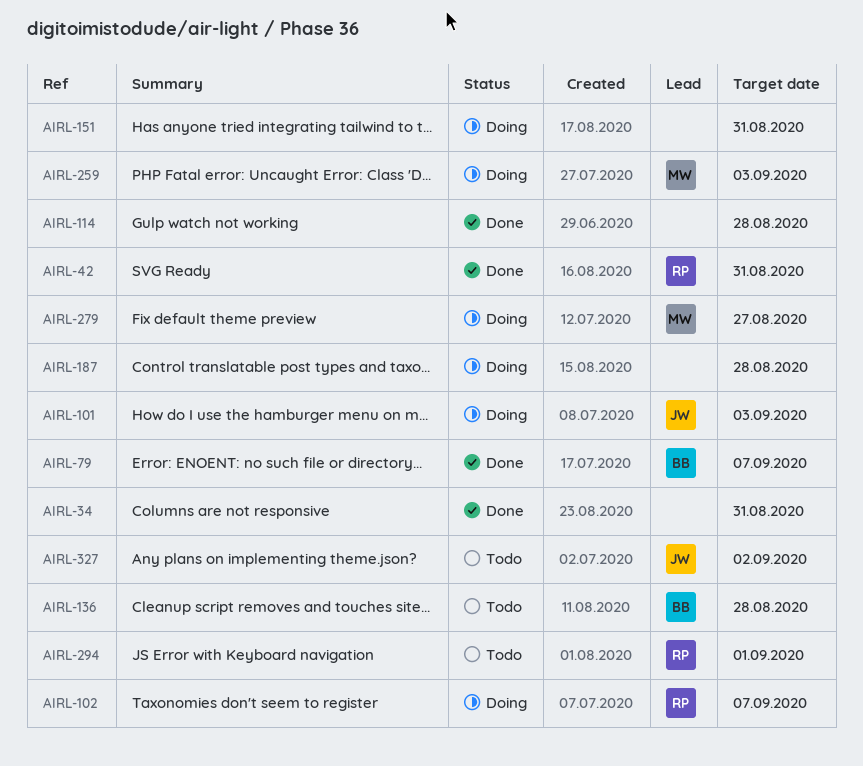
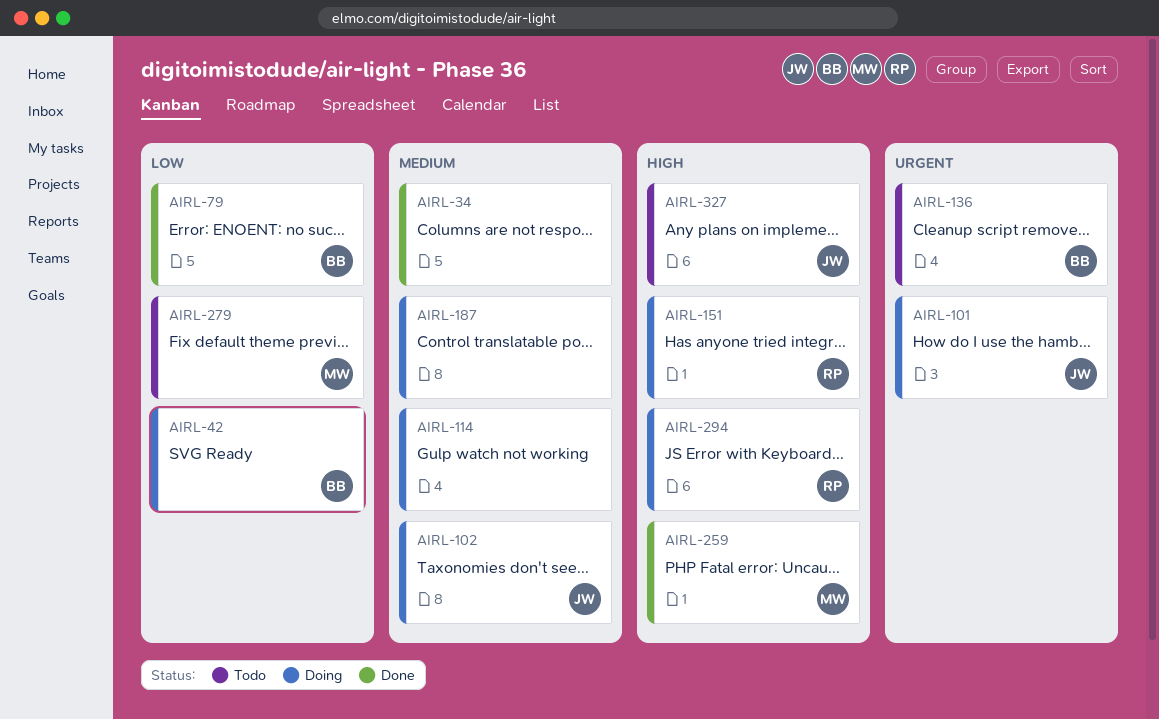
AIRL-42, status: Done -> Doing
AIRL-42, owner: RP -> BB
AIRL-102, owner: RP -> JW
AIRL-114, status: Done -> Doing
AIRL-151, owner: none -> RP
AIRL-259, status: Doing -> Done
AIRL-279, status: Doing -> Todo
AIRL-294, status: Todo -> Doing

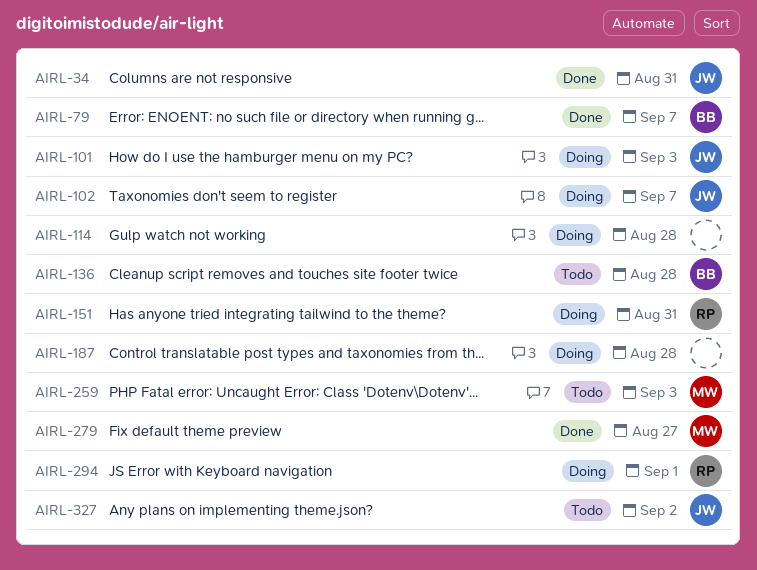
AIRL-34, owner: none -> JW
AIRL-42: present -> none
AIRL-259, status: Done -> Todo
AIRL-279, status: Todo -> Done

